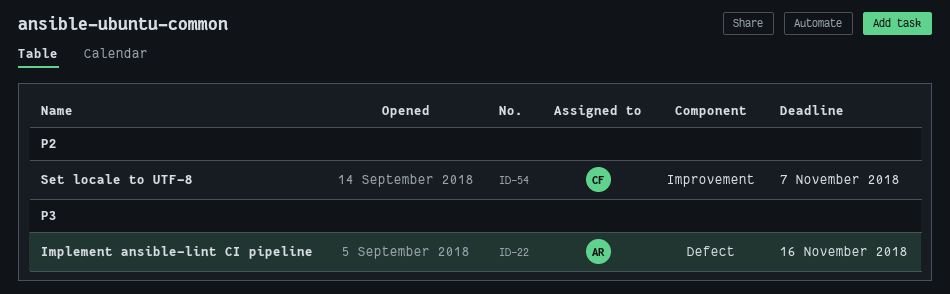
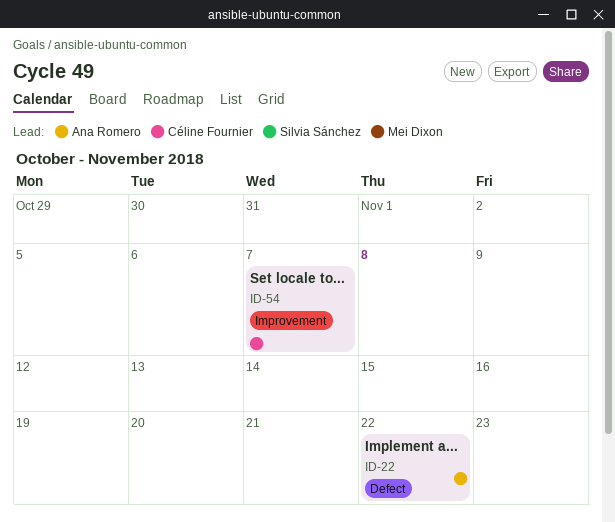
ID-22, due: Nov 16 -> Nov 22

